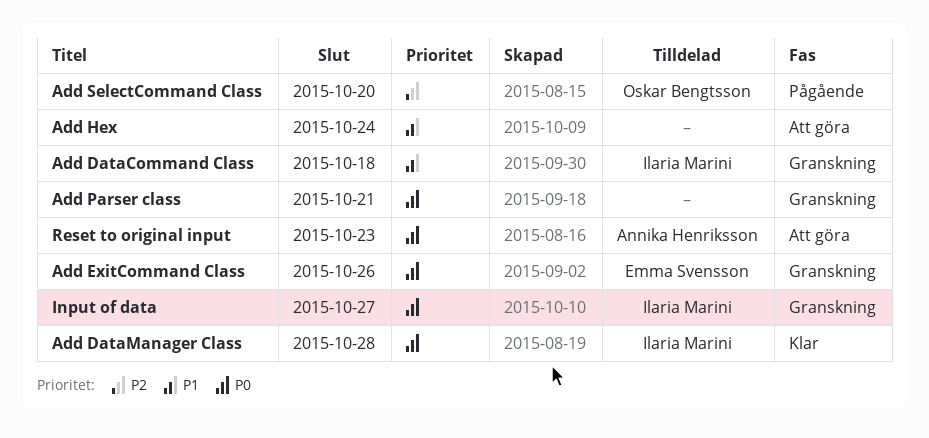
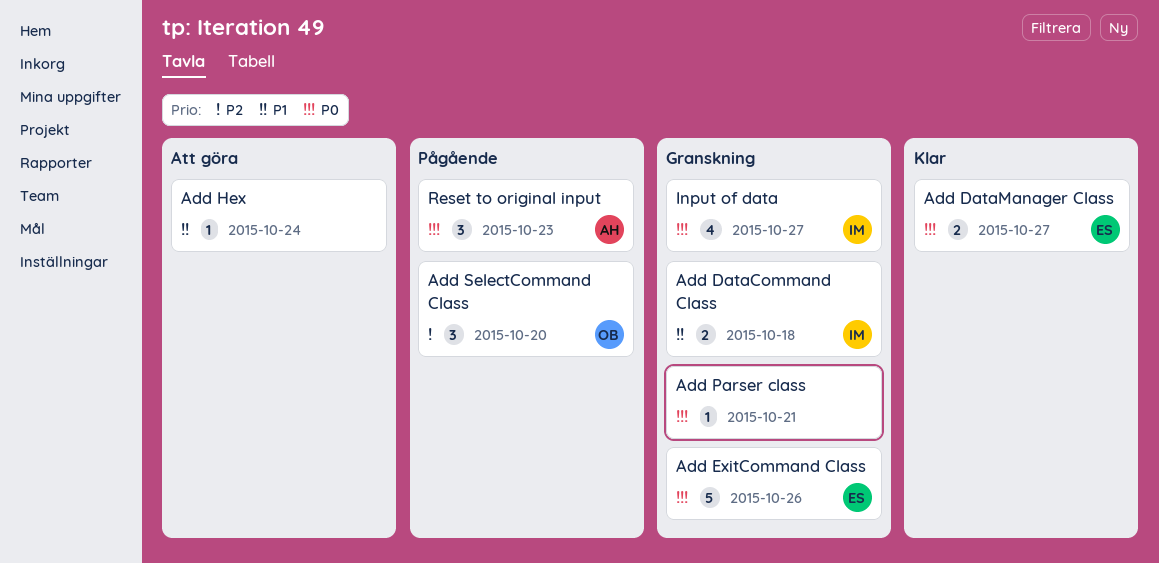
Add DataManager Class, owner: Ilaria Marini -> Emma Svensson
Add DataManager Class, due: Oct 28 -> Oct 27
Reset to original input, status: Att göra -> Pågående

